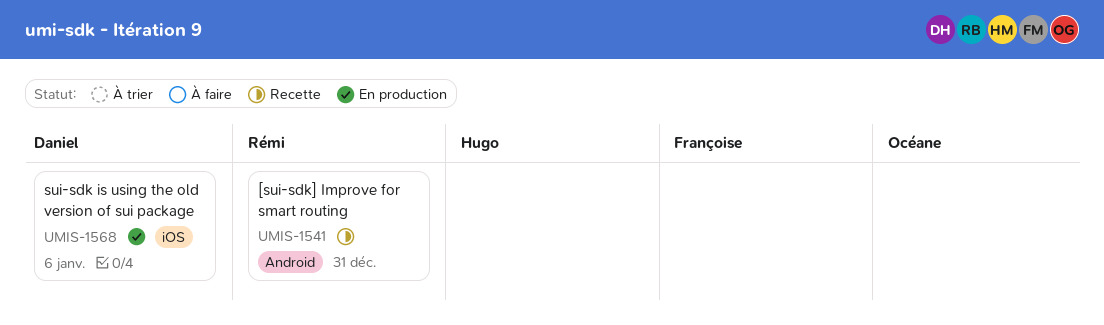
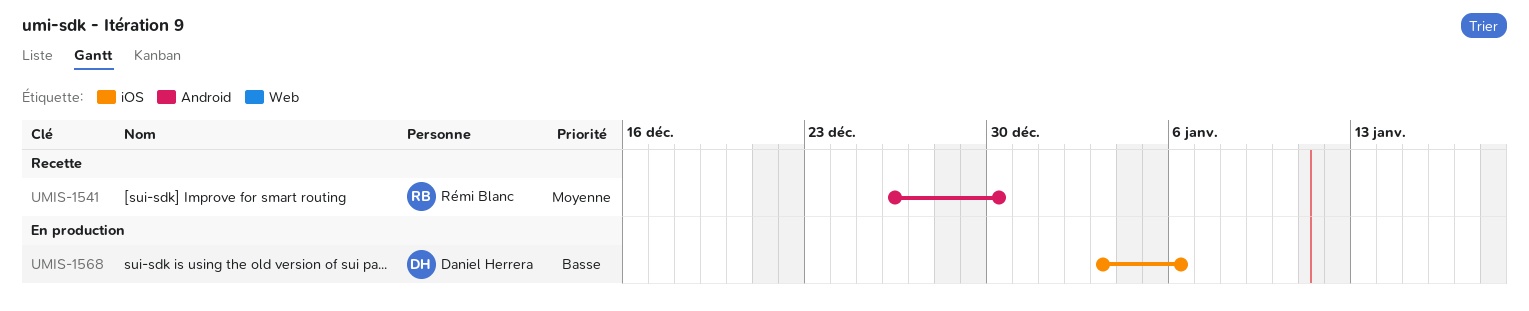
UMIS-1541, due: Dec 31 -> Dec 30

